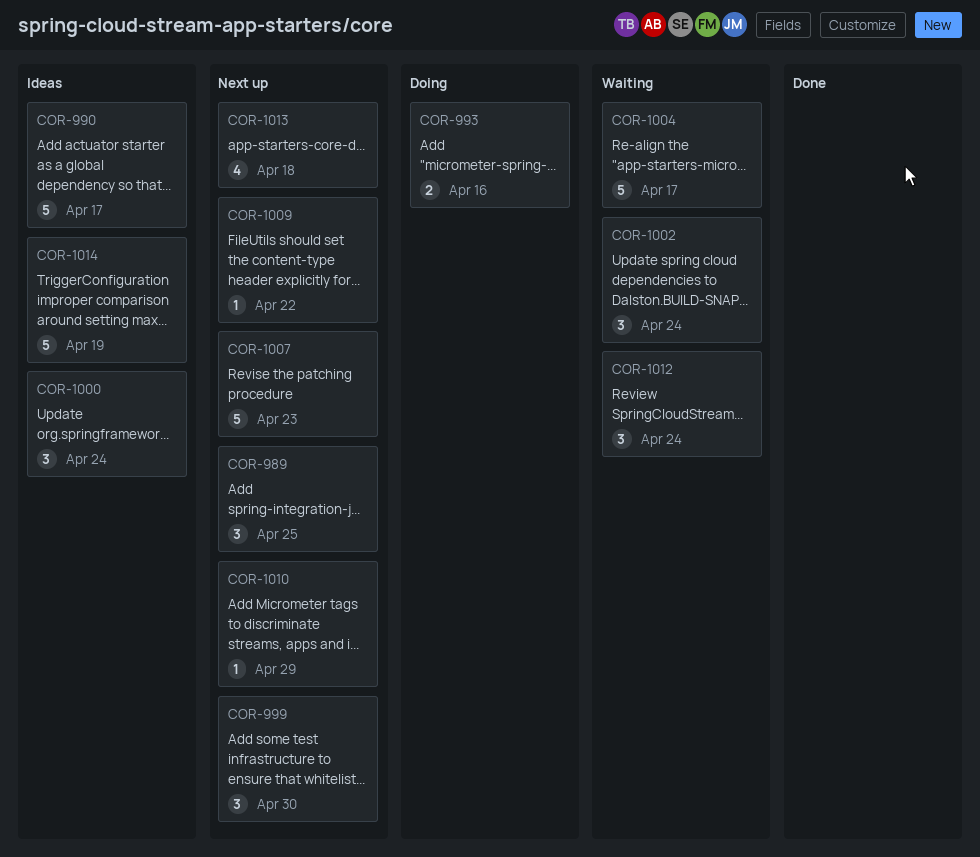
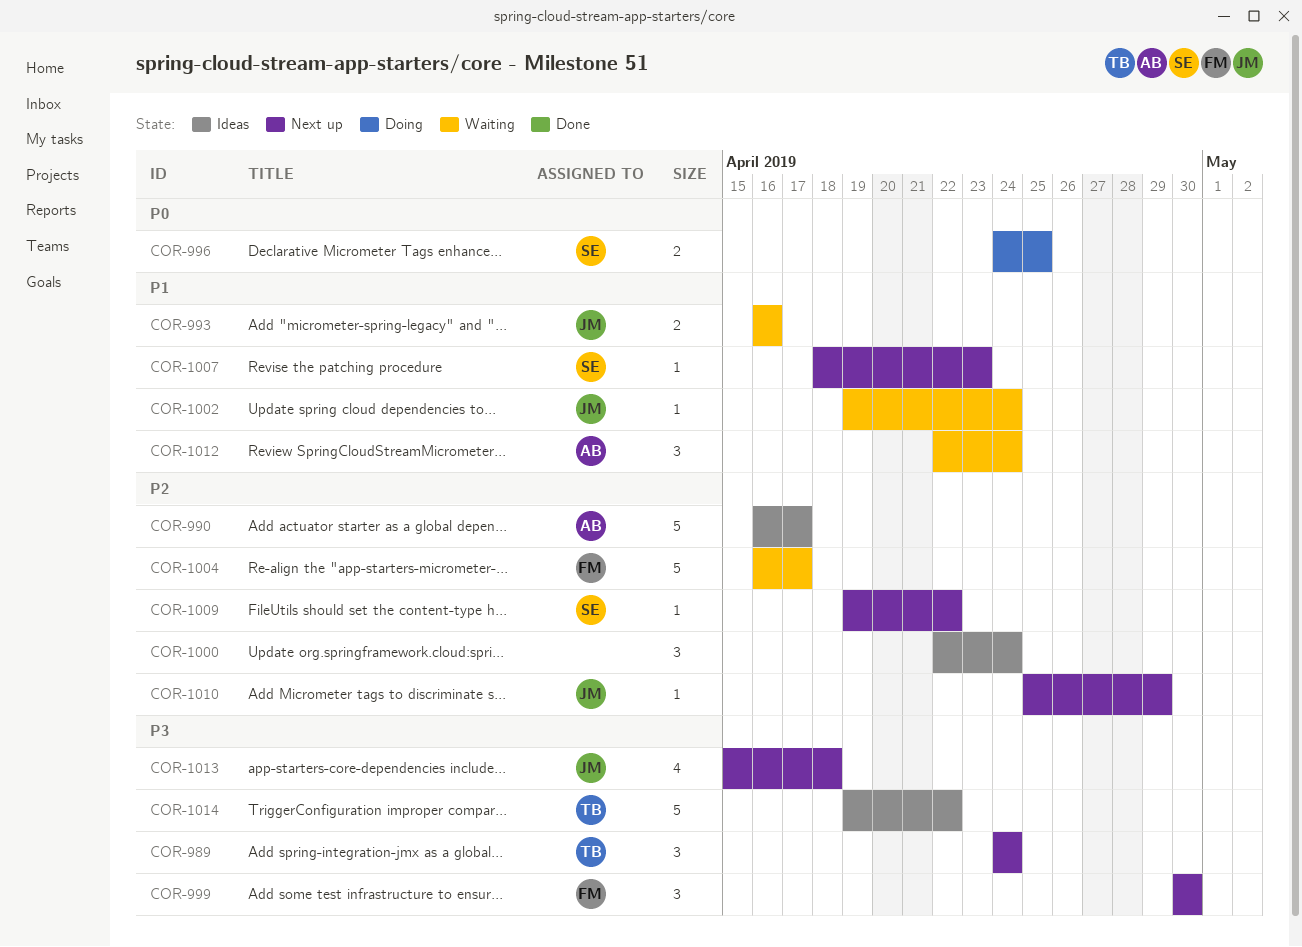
COR-989, due: Apr 25 -> Apr 24
COR-993, status: Doing -> Waiting
COR-996: none -> present
COR-1002, estimate: 3 -> 1
COR-1007, estimate: 5 -> 1
COR-1014, due: Apr 19 -> Apr 22

